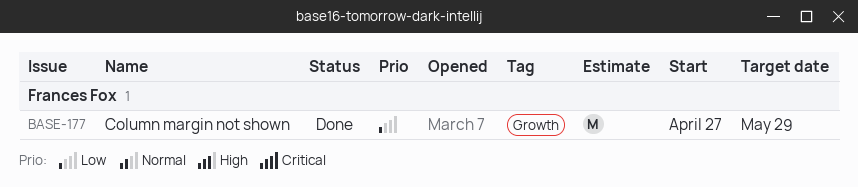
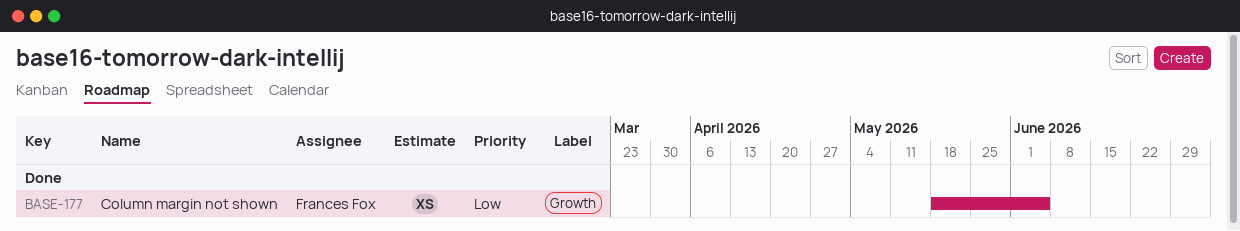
BASE-177, estimate: M -> XS
BASE-177, start: Apr 27 -> May 18
BASE-177, due: May 29 -> Jun 5

